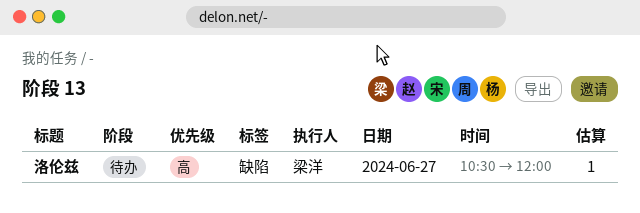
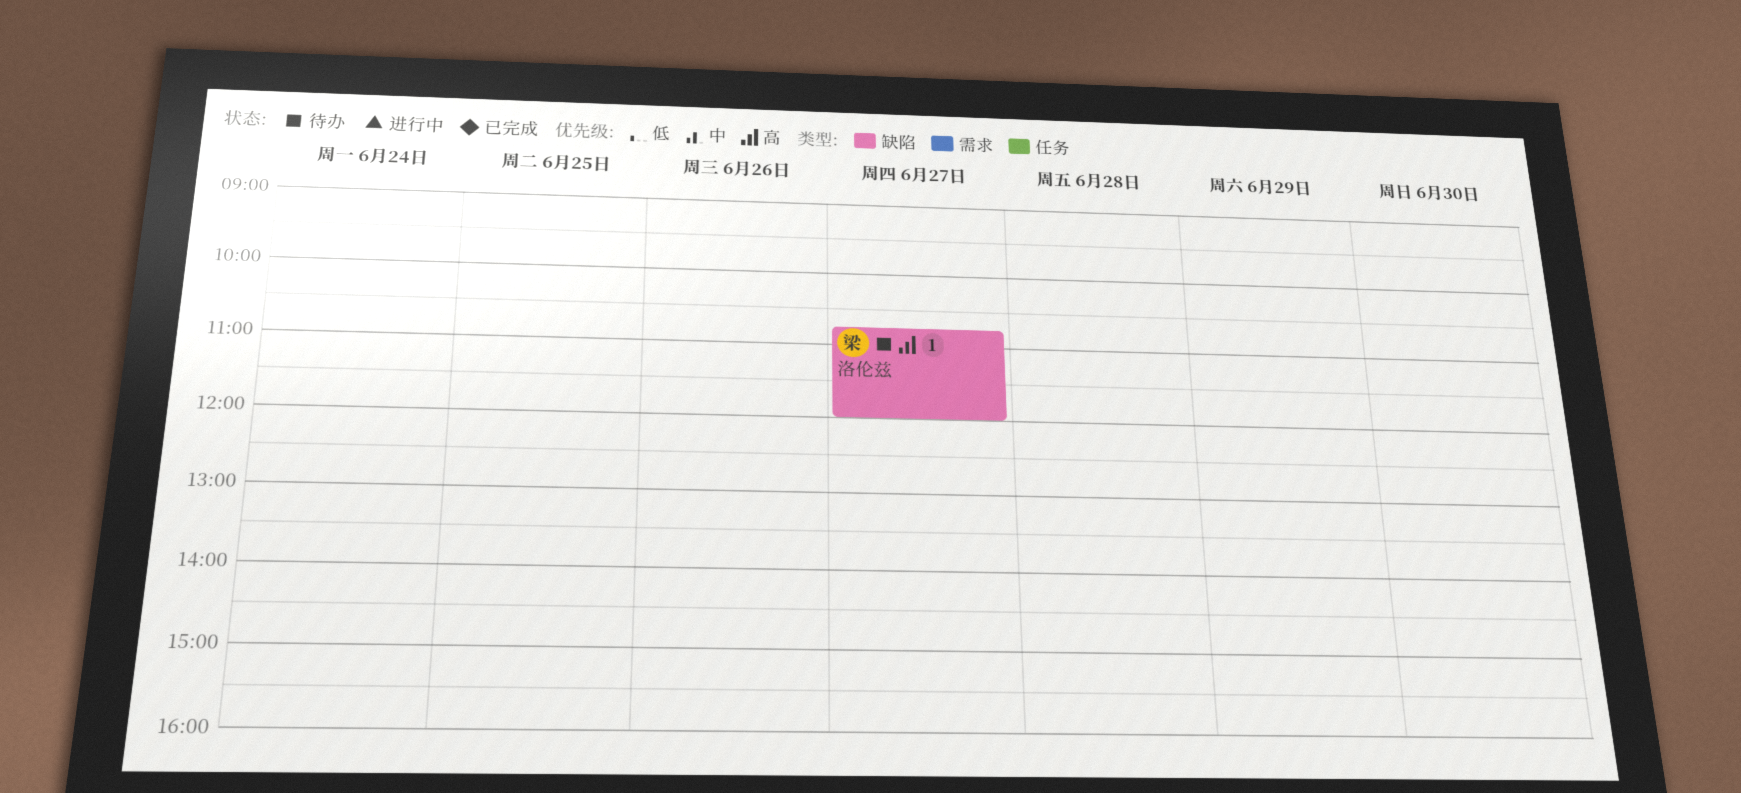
洛伦兹, begins: 10:30 -> 10:45

